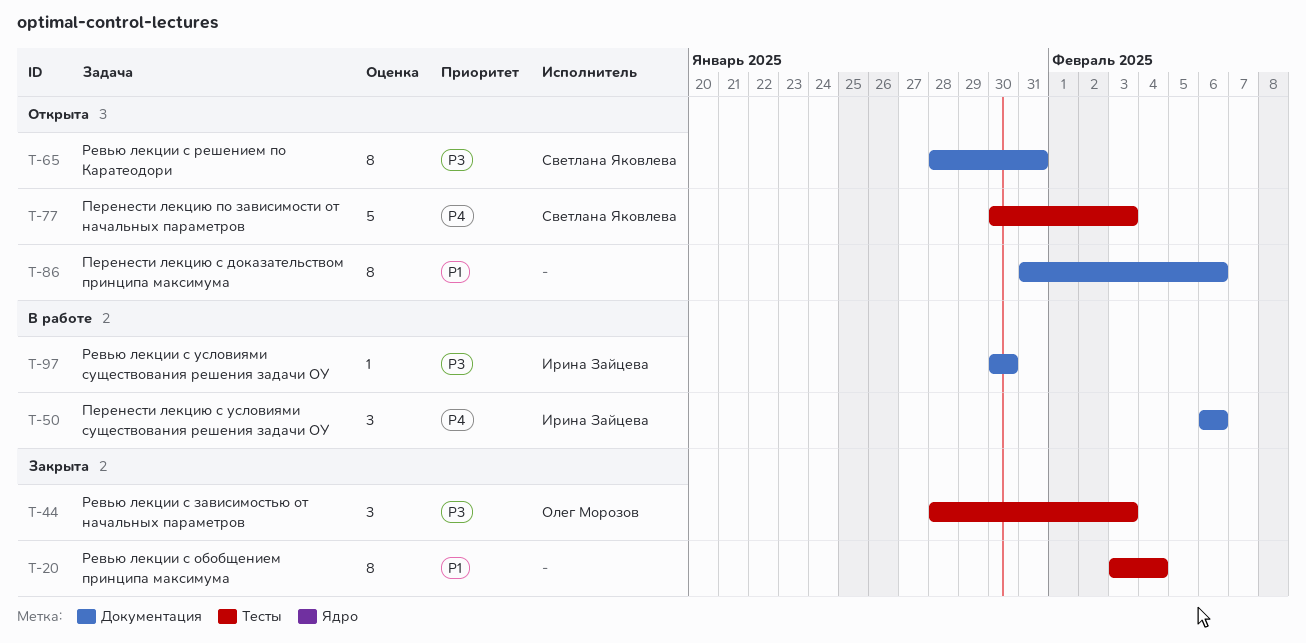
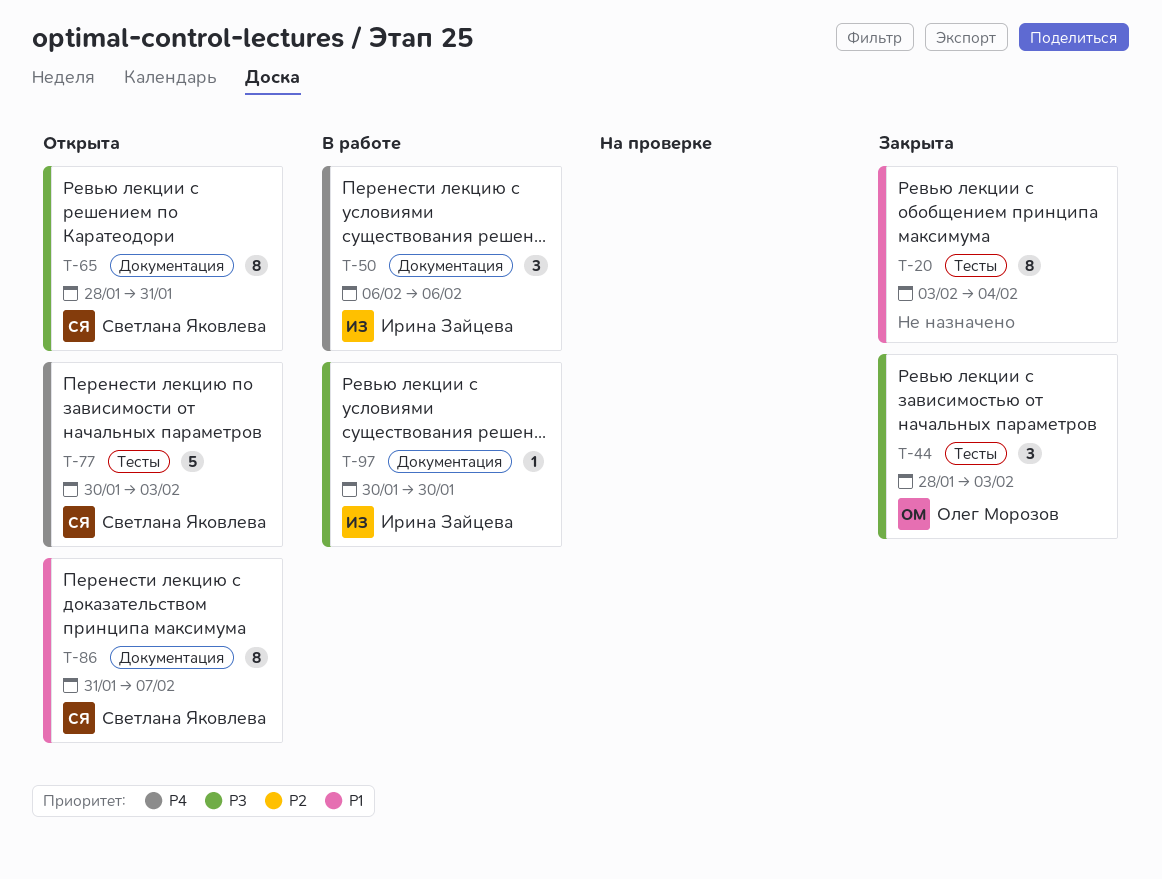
T-86, owner: none -> Светлана Яковлева
T-86, due: Feb 6 -> Feb 7

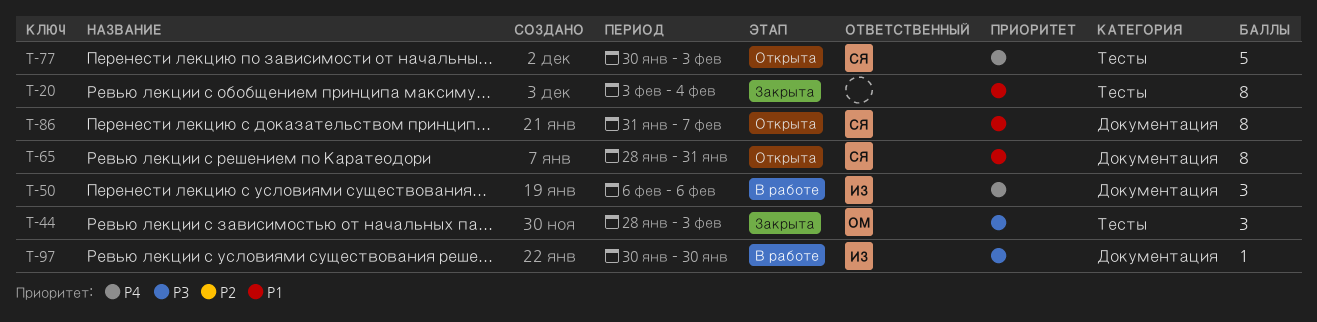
T-65, priority: P3 -> P1

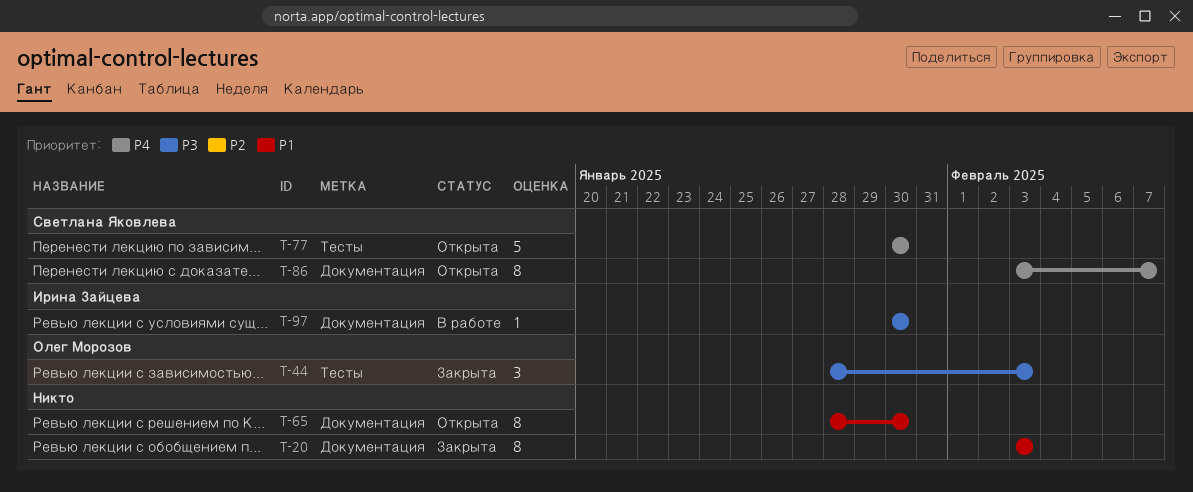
T-20, label: Тесты -> Документация
T-20, due: Feb 4 -> Feb 3
T-50: present -> none
T-65, owner: Светлана Яковлева -> none
T-65, due: Jan 31 -> Jan 30
T-77, due: Feb 3 -> Jan 30
T-86, priority: P1 -> P4
T-86, start: Jan 31 -> Feb 3

